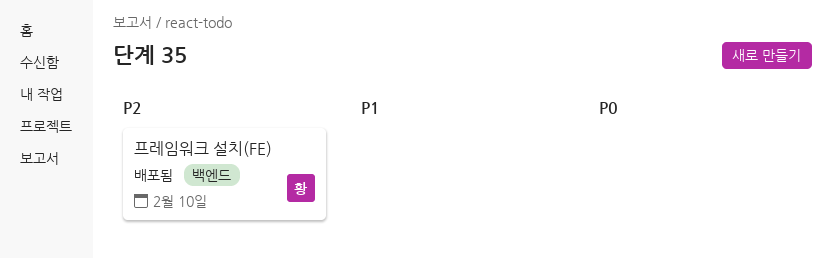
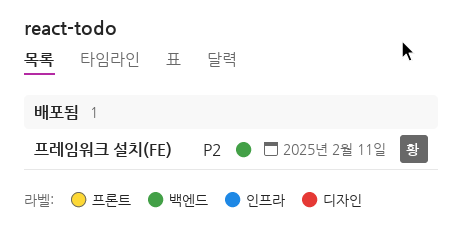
프레임워크 설치(FE), due: Feb 10 -> Feb 11

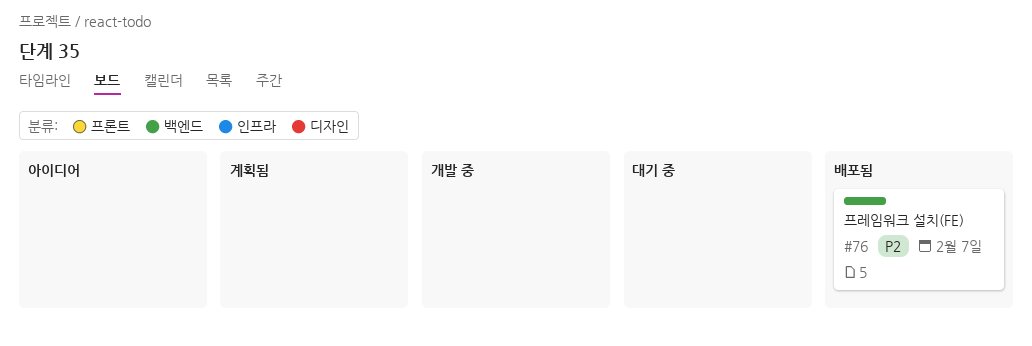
프레임워크 설치(FE), due: Feb 11 -> Feb 7

